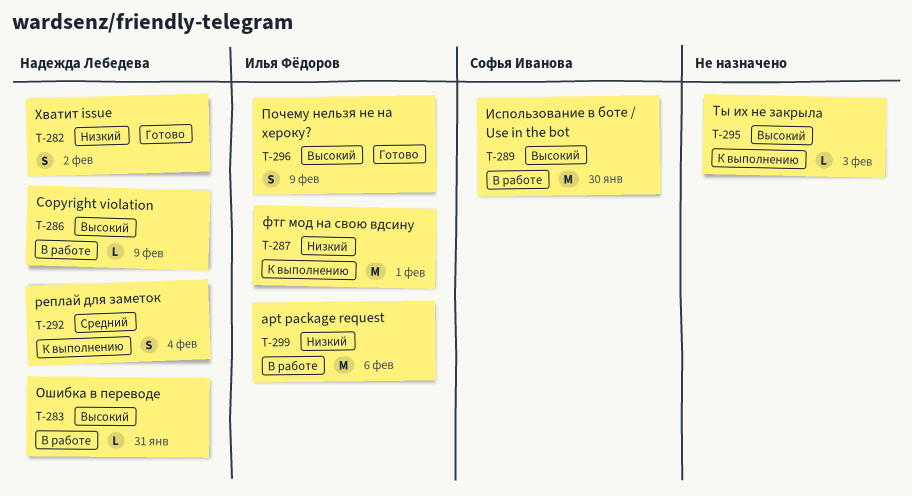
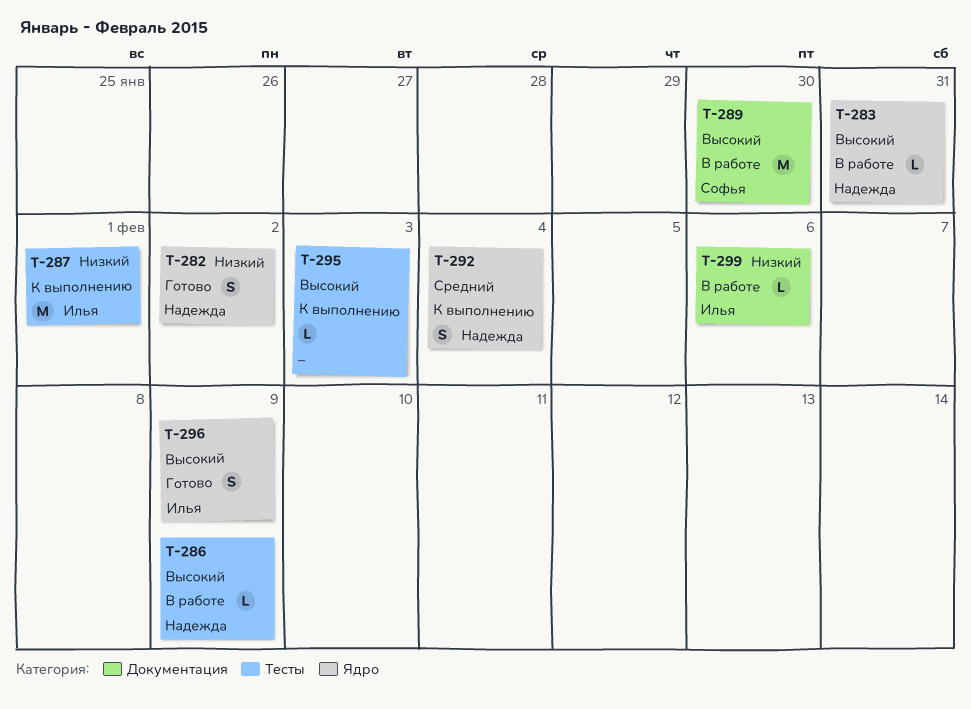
T-299, estimate: M -> L

